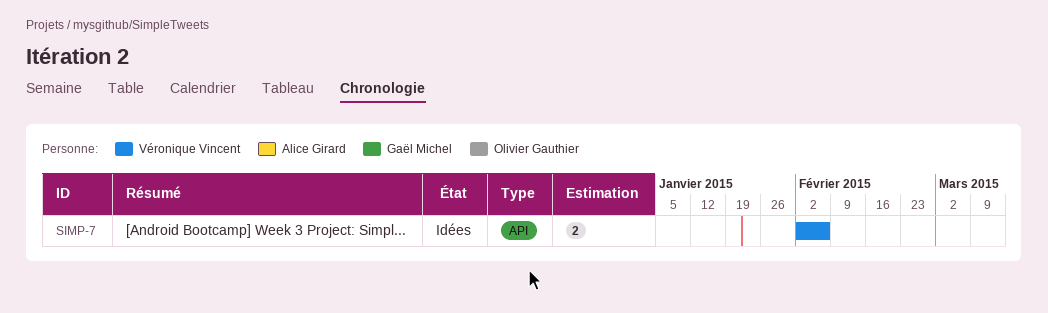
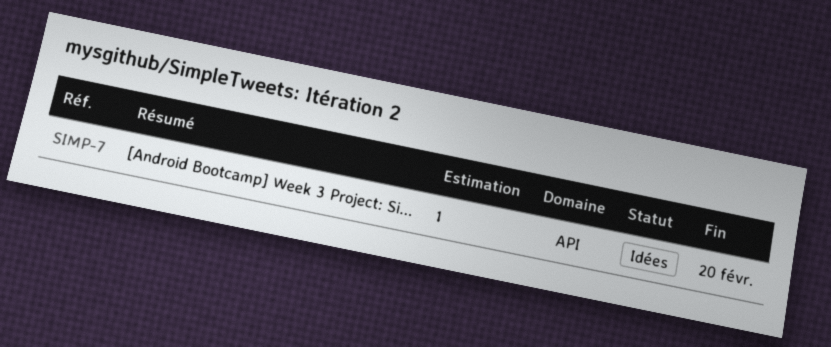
SIMP-7, estimate: 2 -> 1
SIMP-7, due: Feb 6 -> Feb 20

